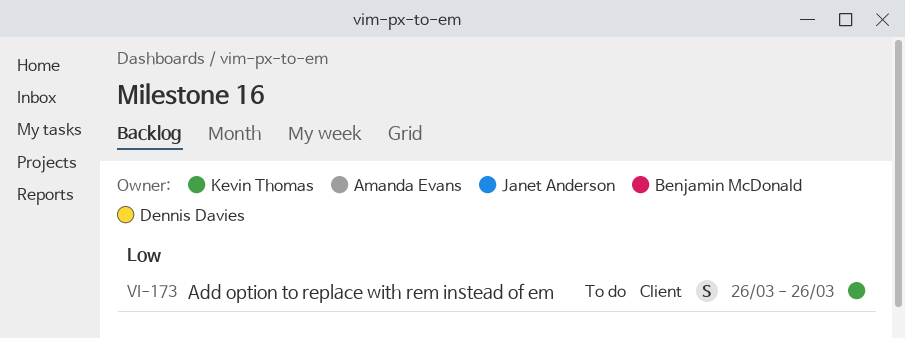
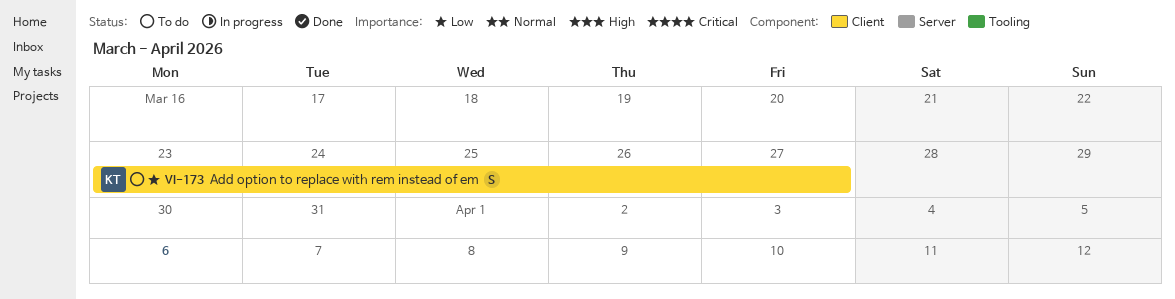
VI-173, start: Mar 26 -> Mar 23
VI-173, due: Mar 26 -> Mar 27

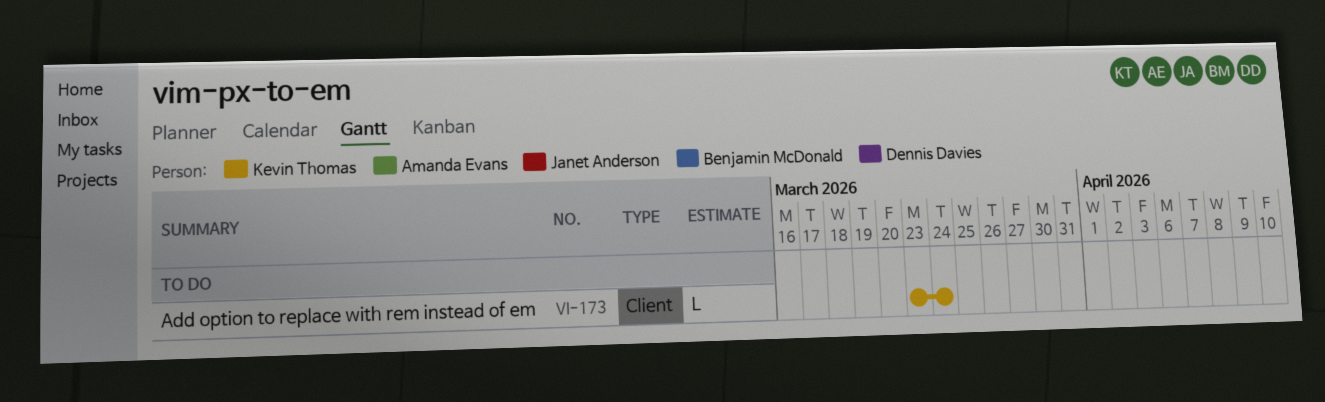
VI-173, estimate: S -> L
VI-173, due: Mar 27 -> Mar 24

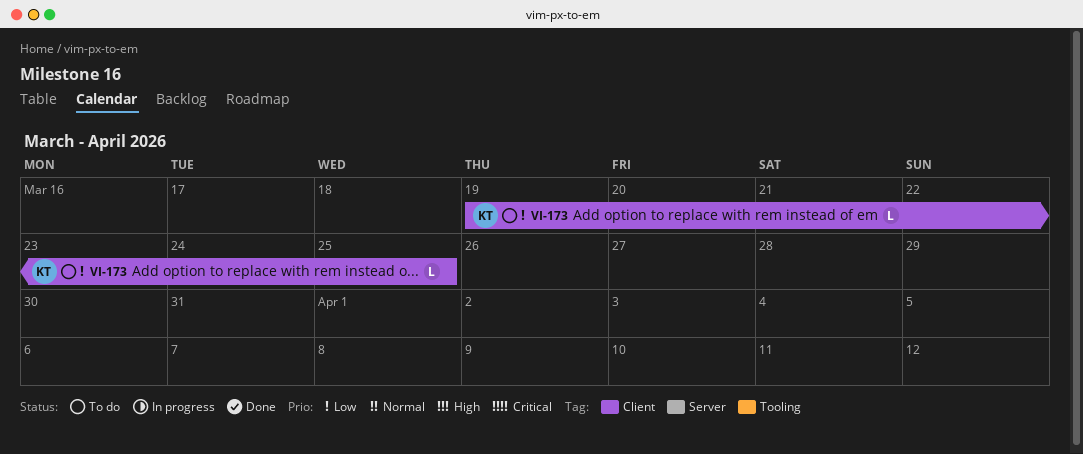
VI-173, start: Mar 23 -> Mar 19
VI-173, due: Mar 24 -> Mar 25

